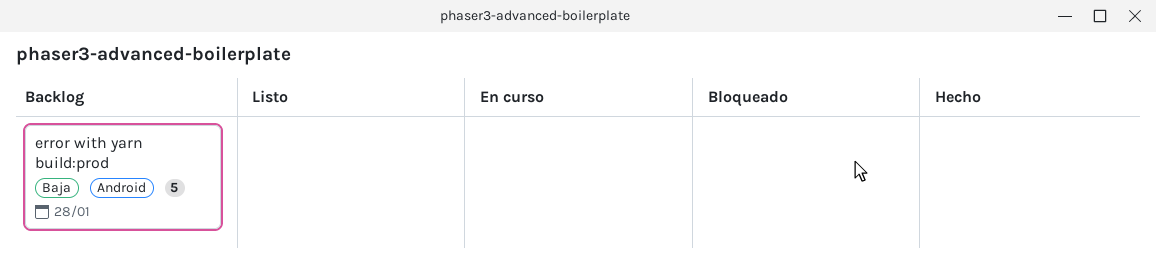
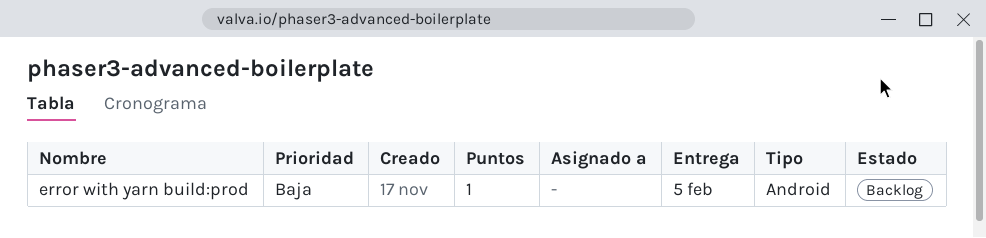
error with yarn build:prod, estimate: 5 -> 1
error with yarn build:prod, due: Jan 28 -> Feb 5

